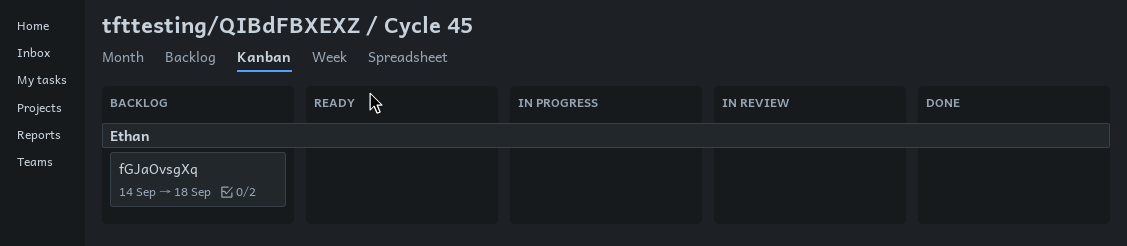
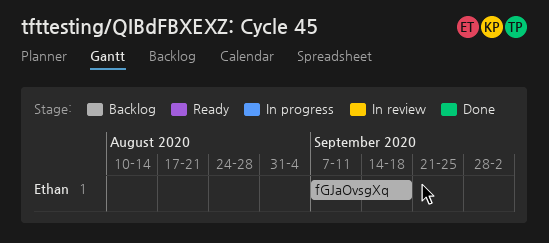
fGJaOvsgXq, start: Sep 14 -> Sep 7

